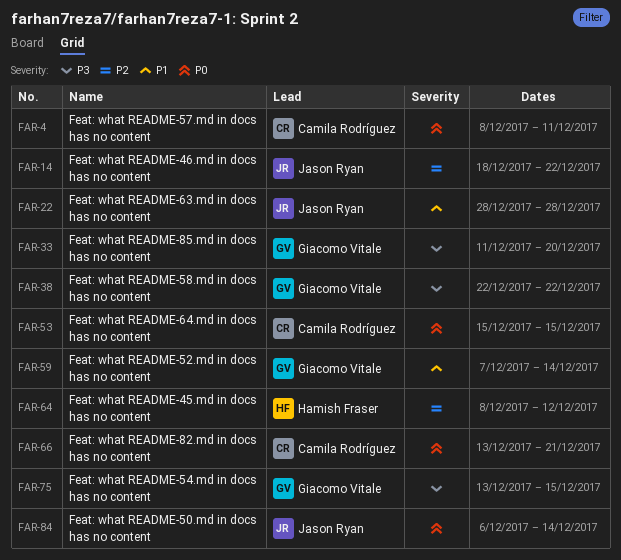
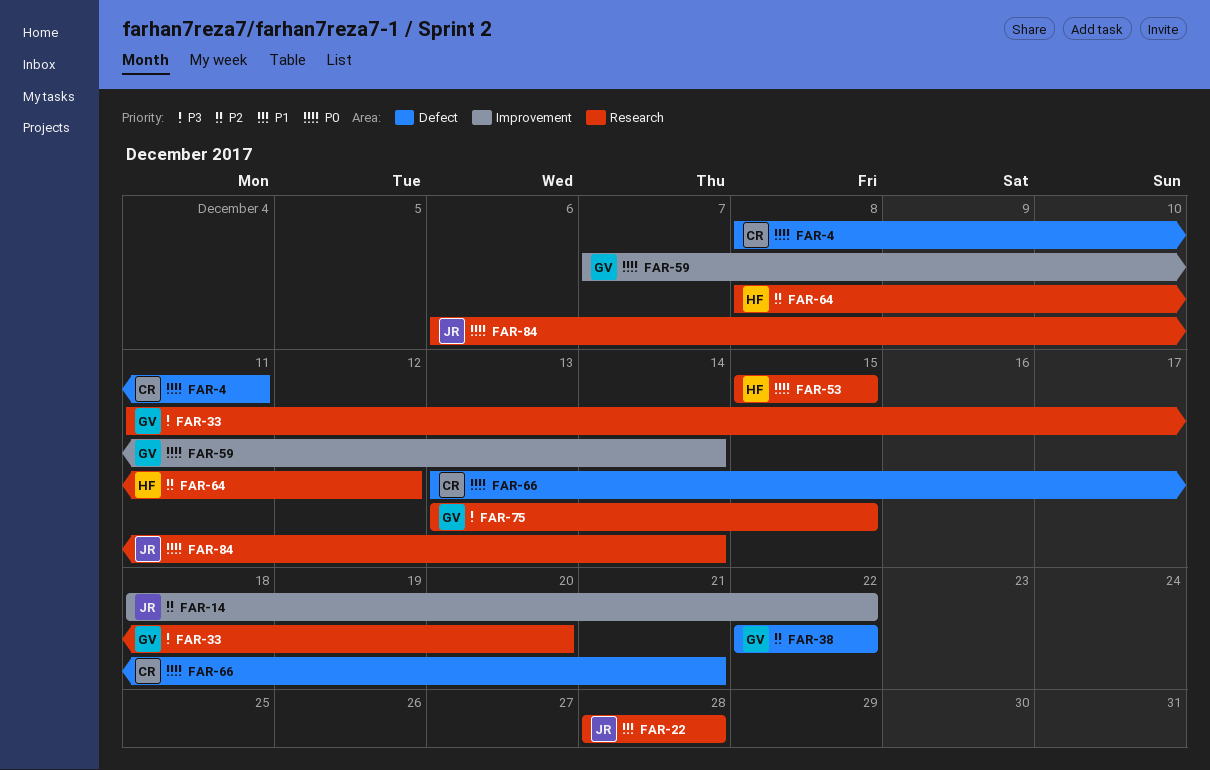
FAR-38, priority: P3 -> P2
FAR-53, owner: Camila Rodríguez -> Hamish Fraser
FAR-59, priority: P1 -> P0

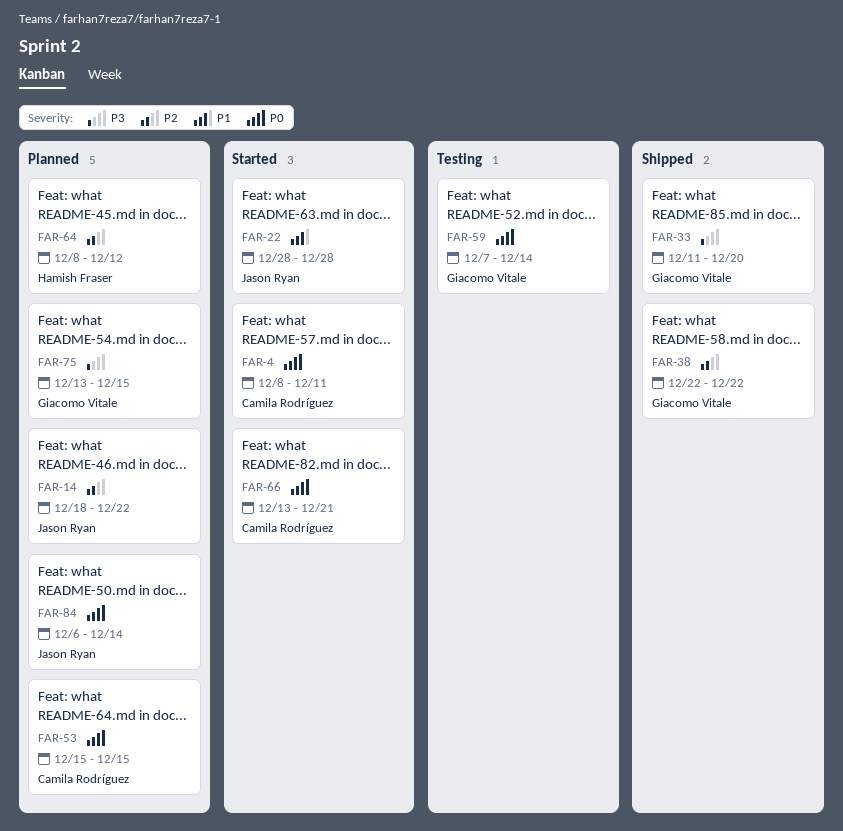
FAR-53, owner: Hamish Fraser -> Camila Rodríguez

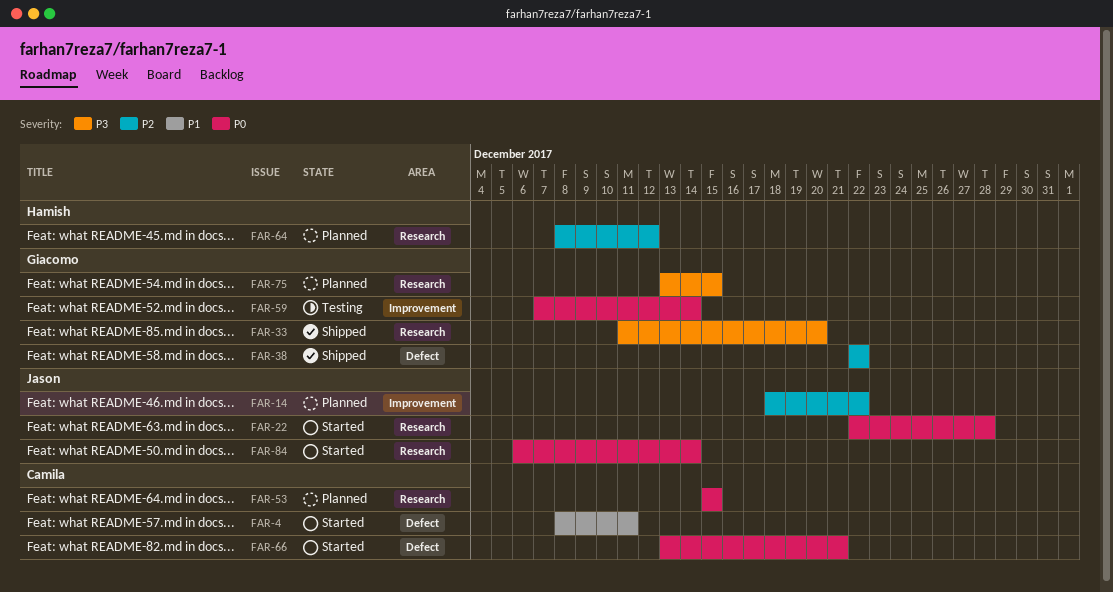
FAR-4, priority: P0 -> P1
FAR-22, priority: P1 -> P0
FAR-22, start: Dec 28 -> Dec 22
FAR-84, status: Planned -> Started

